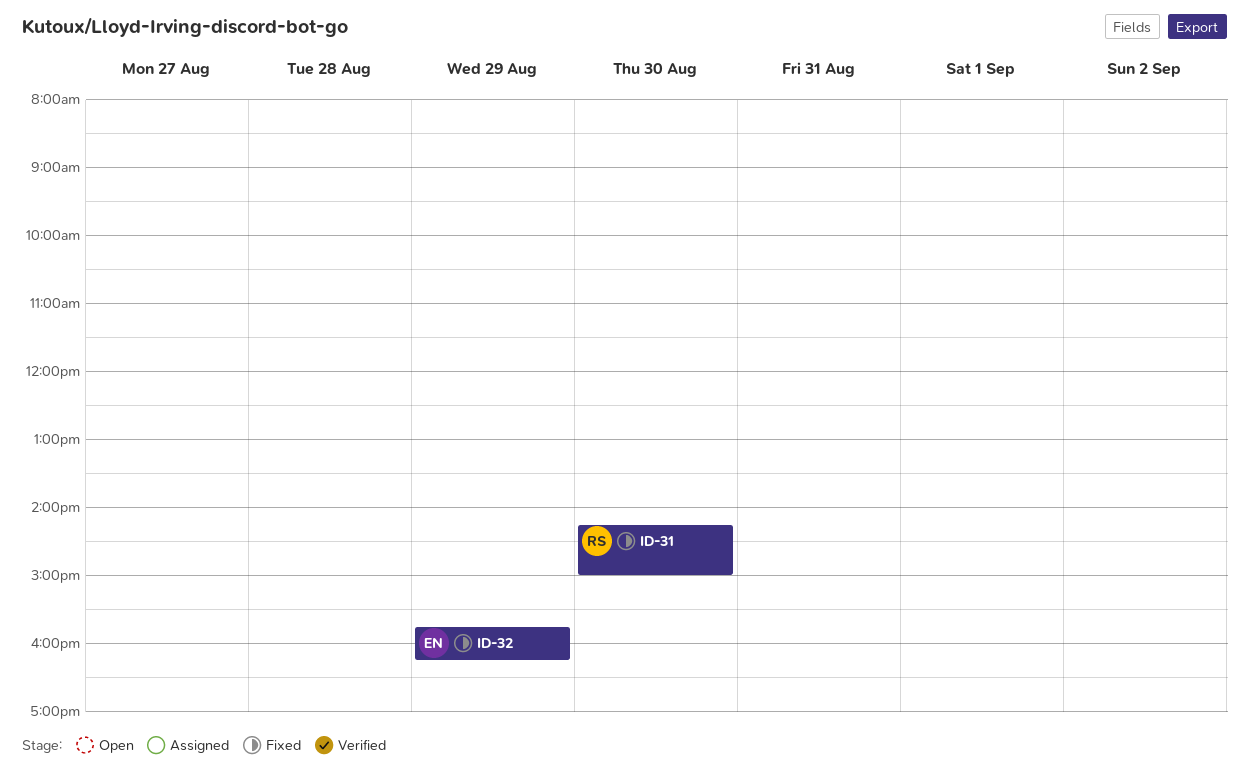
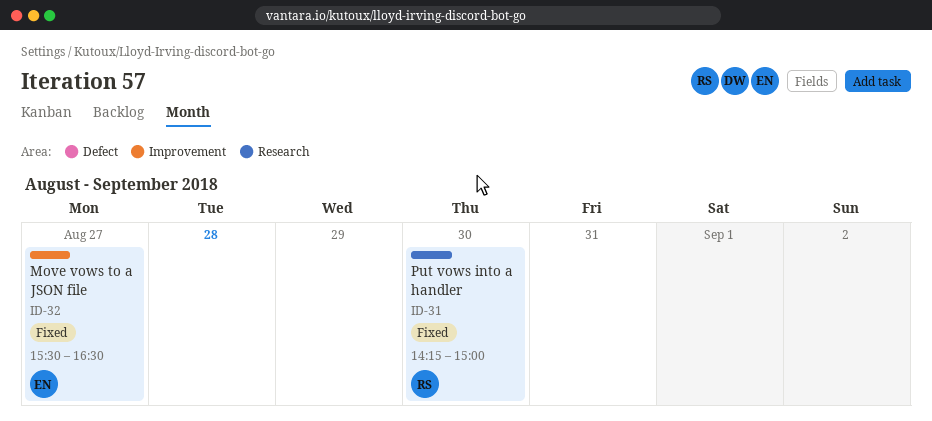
ID-32, day: Aug 29 -> Aug 27
ID-32, begins: 15:45 -> 15:30
ID-32, ends: 16:15 -> 16:30

